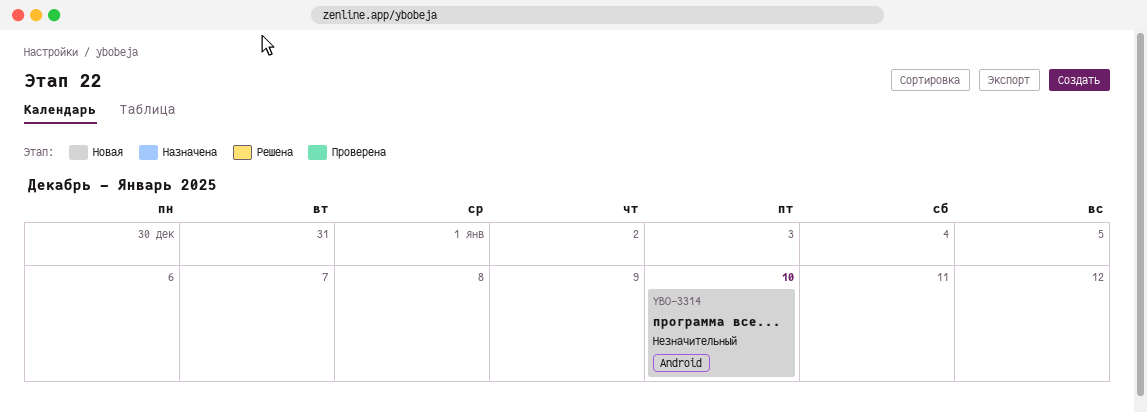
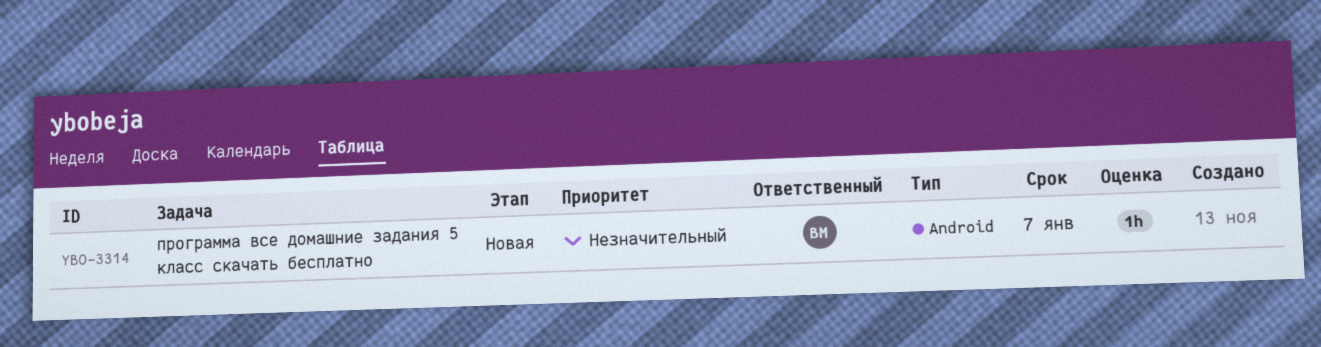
YBO-3314, due: Jan 10 -> Jan 7

